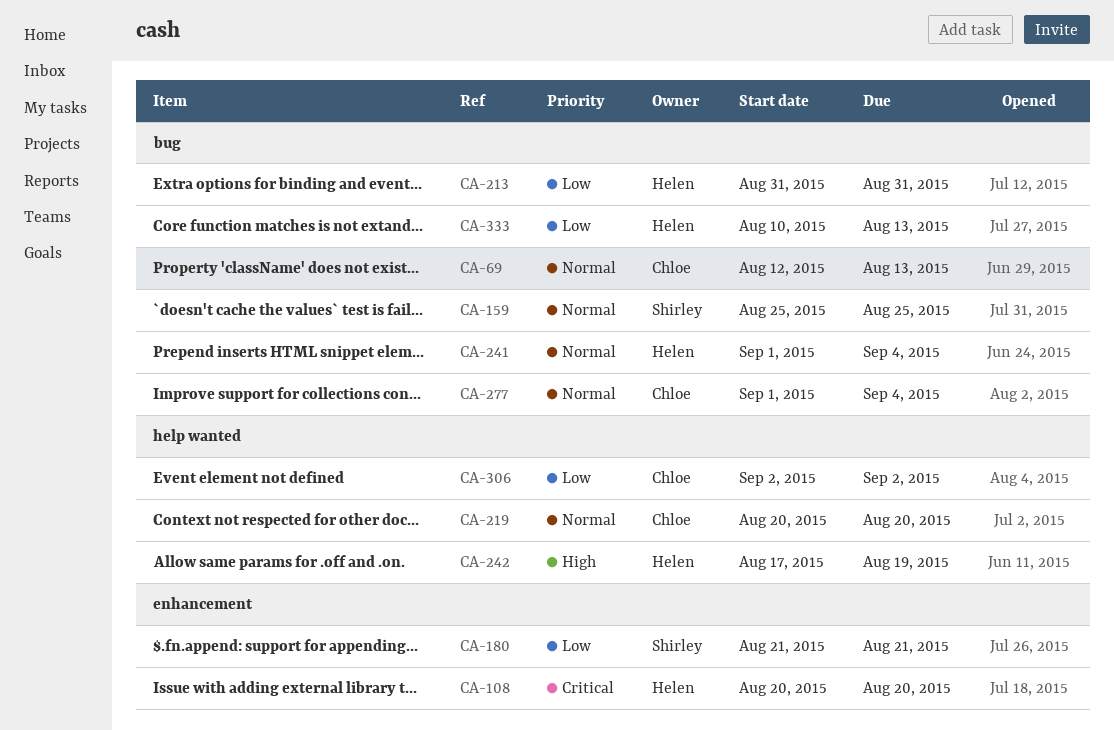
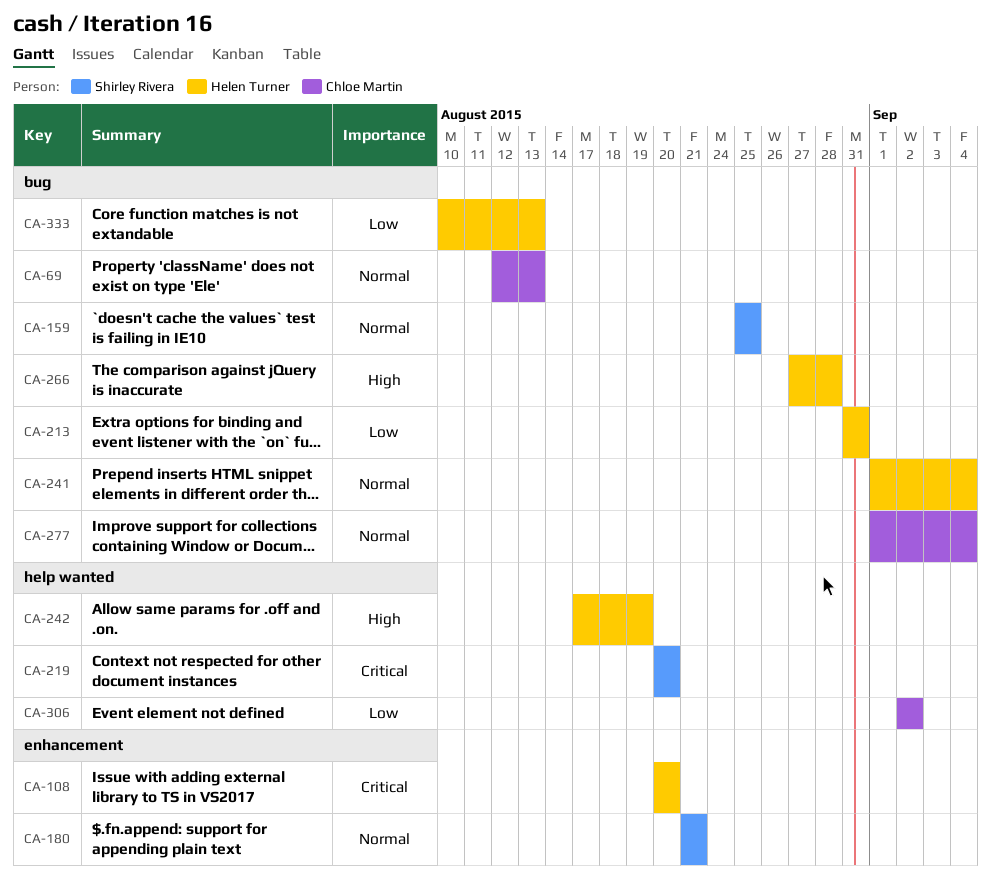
CA-180, priority: Low -> Normal
CA-219, owner: Chloe Martin -> Shirley Rivera
CA-219, priority: Normal -> Critical
CA-266: none -> present

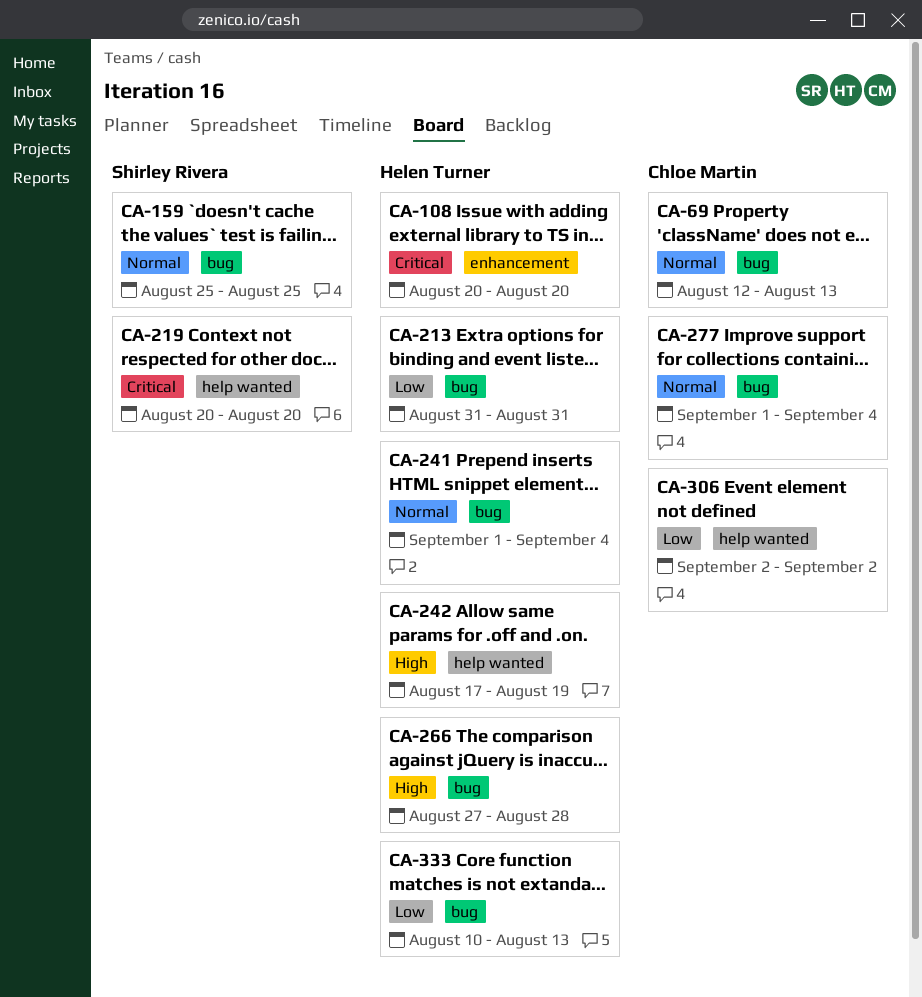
CA-180: present -> none

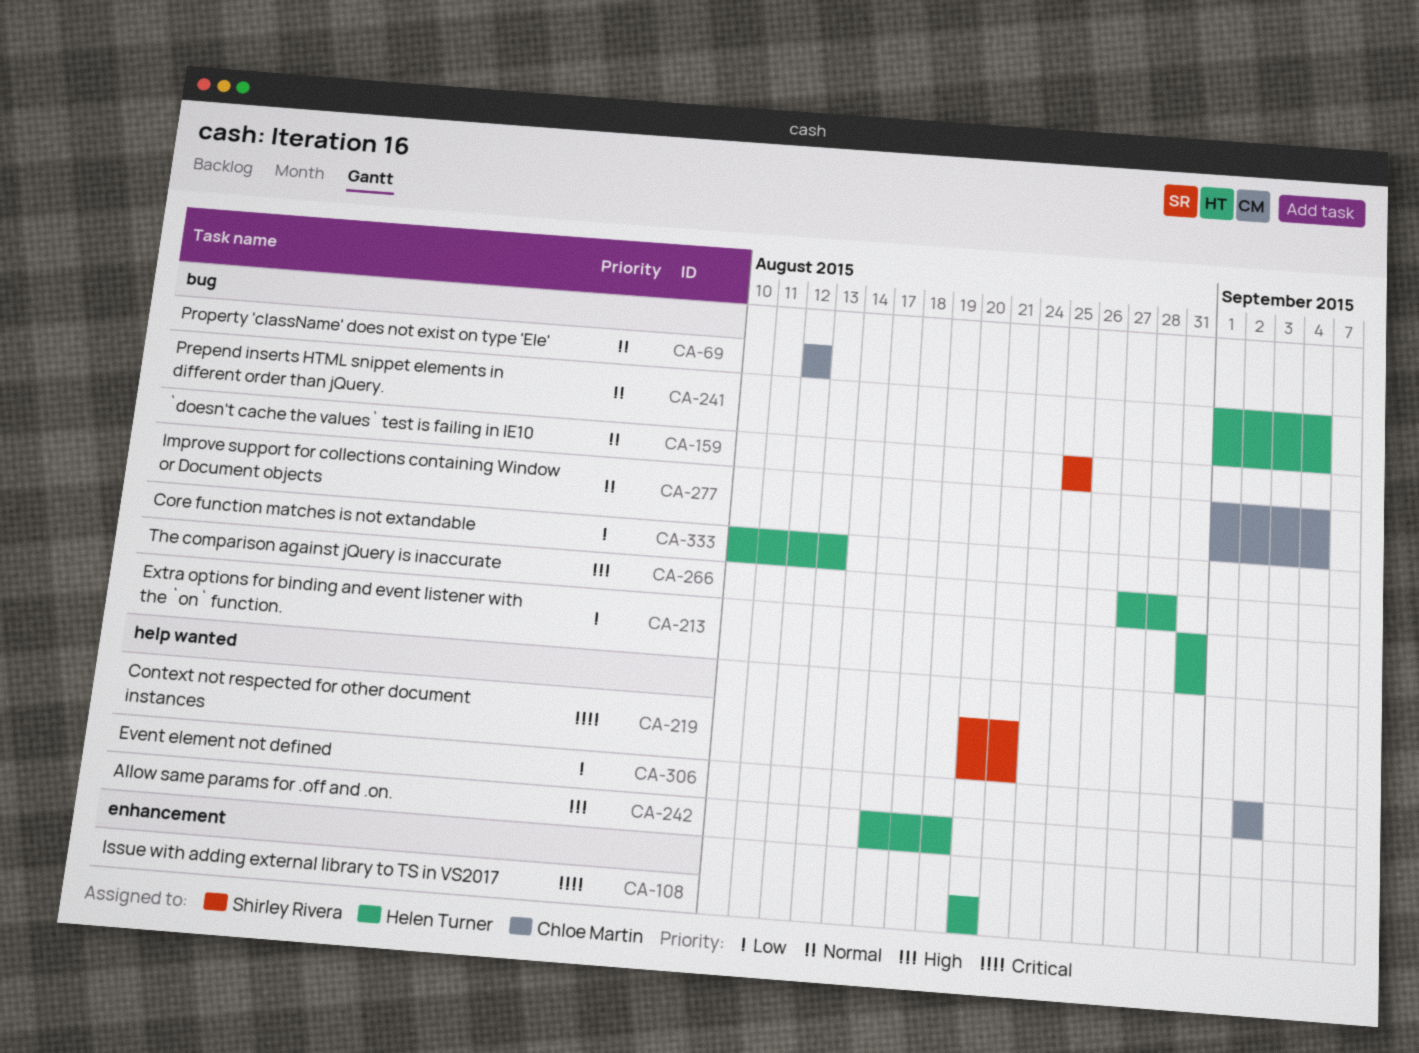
CA-69, due: Aug 13 -> Aug 12
CA-219, due: Aug 20 -> Aug 21

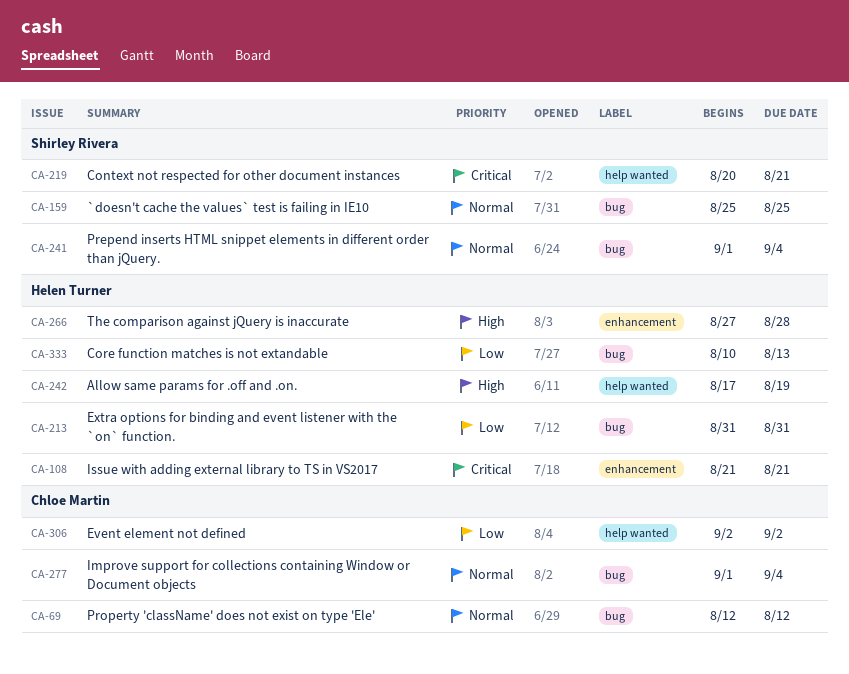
CA-108, start: Aug 20 -> Aug 21
CA-108, due: Aug 20 -> Aug 21
CA-241, owner: Helen Turner -> Shirley Rivera
CA-266, label: bug -> enhancement

